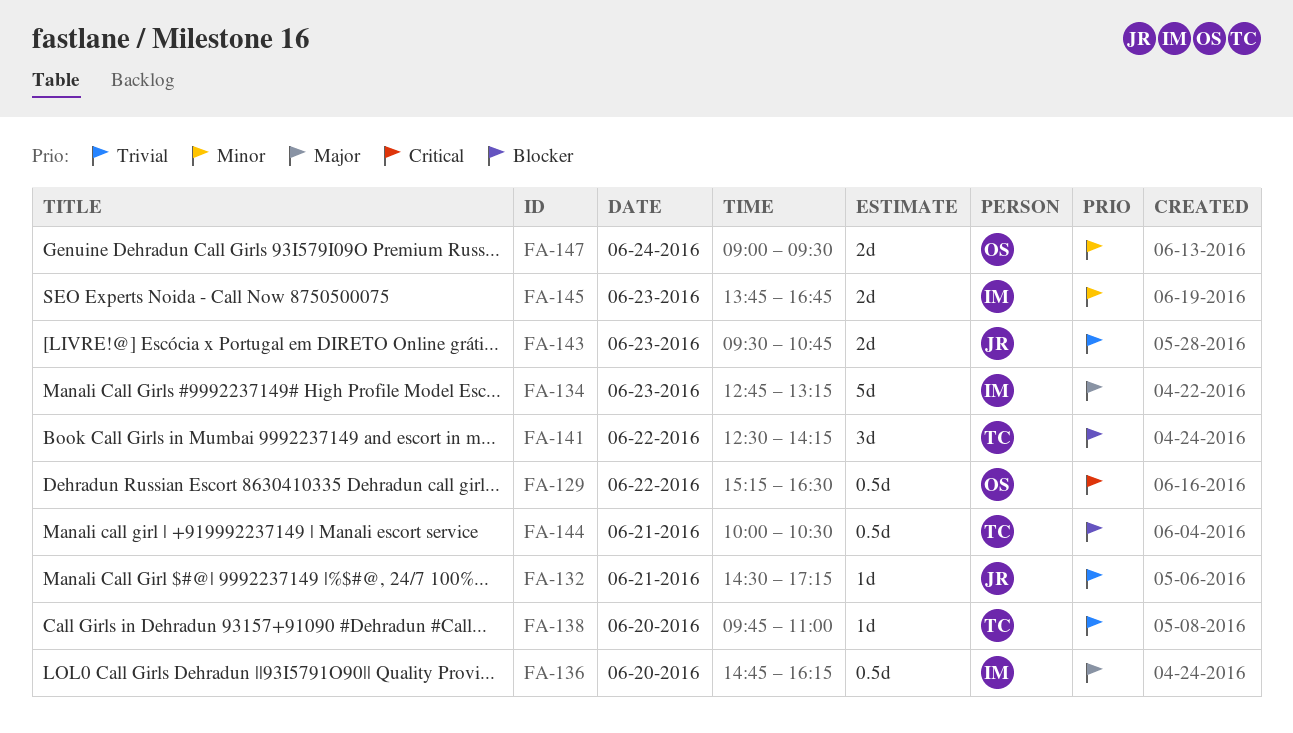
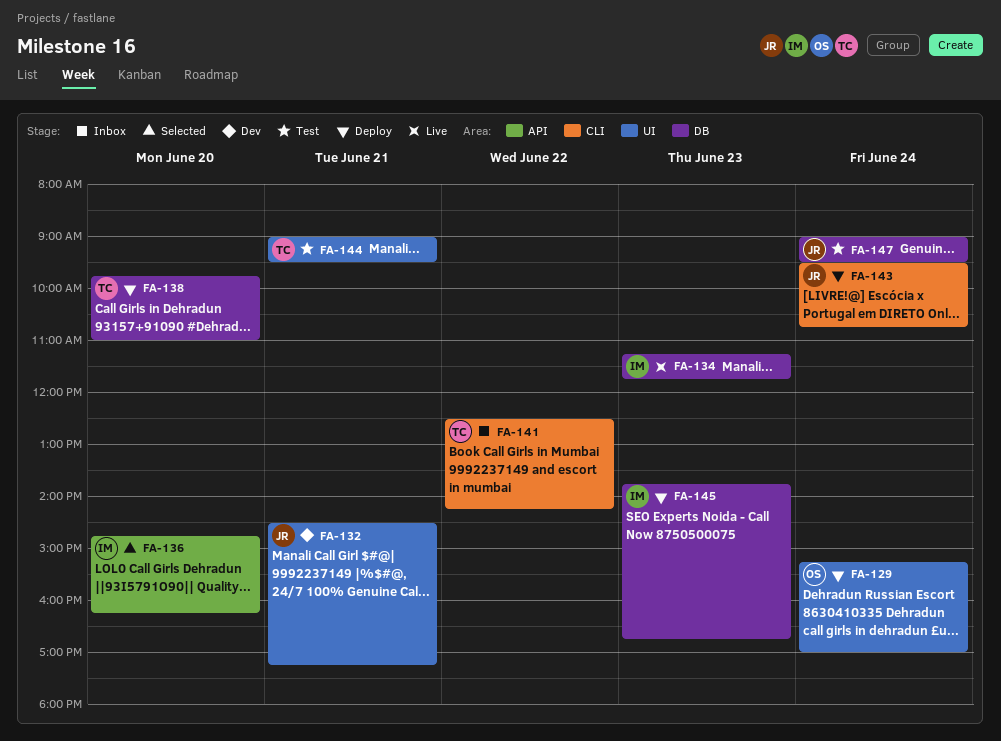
FA-129, day: Jun 22 -> Jun 24
FA-129, ends: 16:30 -> 17:00
FA-134, begins: 12:45 -> 11:15
FA-134, ends: 13:15 -> 11:45
FA-143, day: Jun 23 -> Jun 24
FA-144, begins: 10:00 -> 09:00
FA-144, ends: 10:30 -> 09:30
FA-147, owner: OS -> JR

